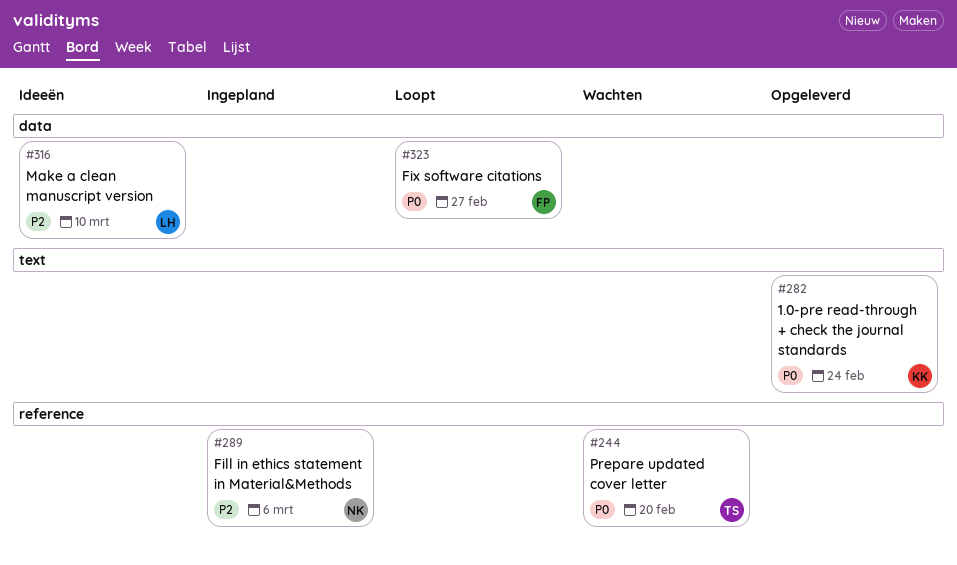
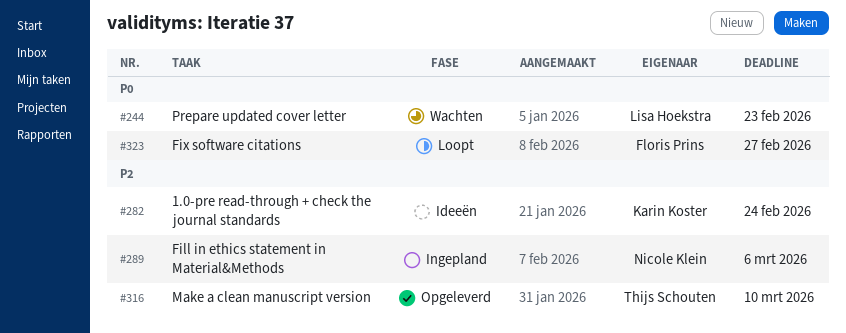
#244, owner: Thijs Schouten -> Lisa Hoekstra
#244, due: Feb 20 -> Feb 23
#282, status: Opgeleverd -> Ideeën
#282, priority: P0 -> P2
#316, status: Ideeën -> Opgeleverd
#316, owner: Lisa Hoekstra -> Thijs Schouten

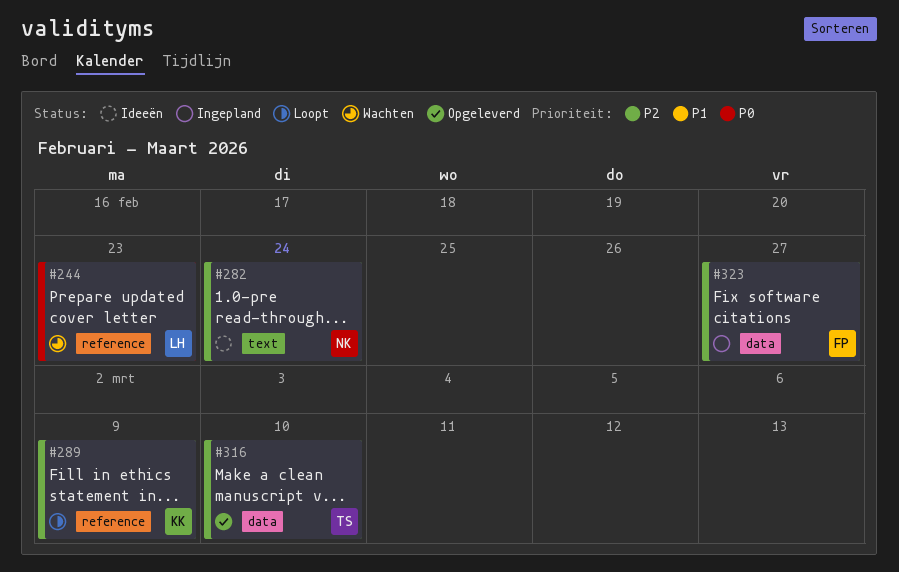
#282, owner: Karin Koster -> Nicole Klein
#289, status: Ingepland -> Loopt
#289, owner: Nicole Klein -> Karin Koster
#289, due: Mar 6 -> Mar 9
#323, status: Loopt -> Ingepland
#323, priority: P0 -> P2

